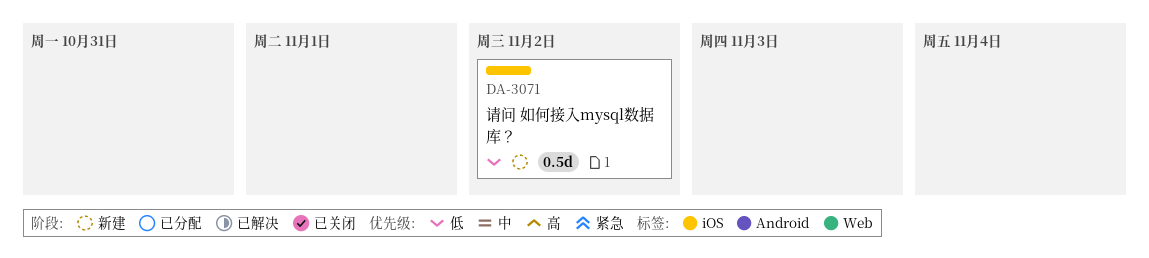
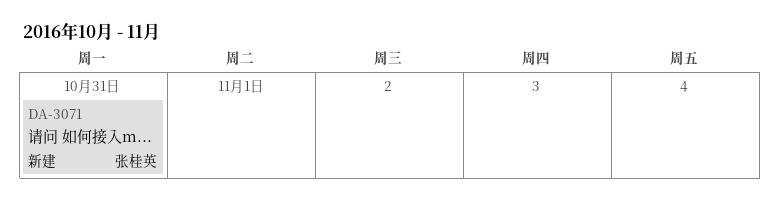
DA-3071, due: Nov 2 -> Oct 31

